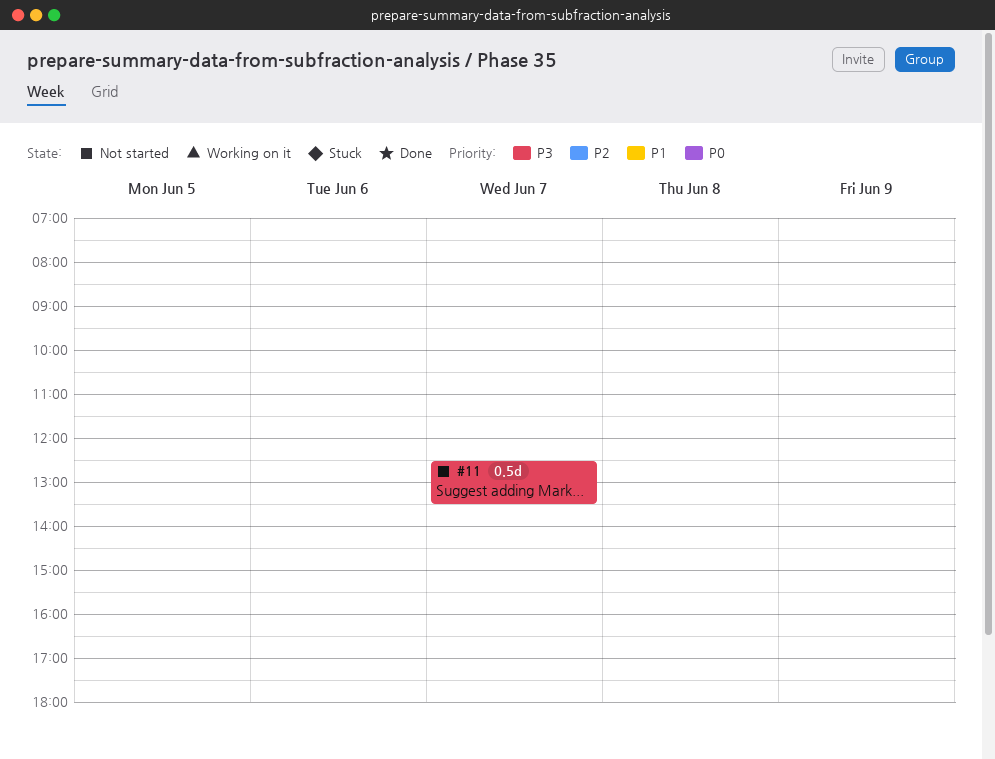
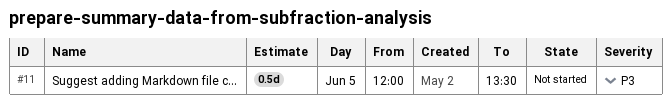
#11, day: Jun 7 -> Jun 5
#11, begins: 12:30 -> 12:00

